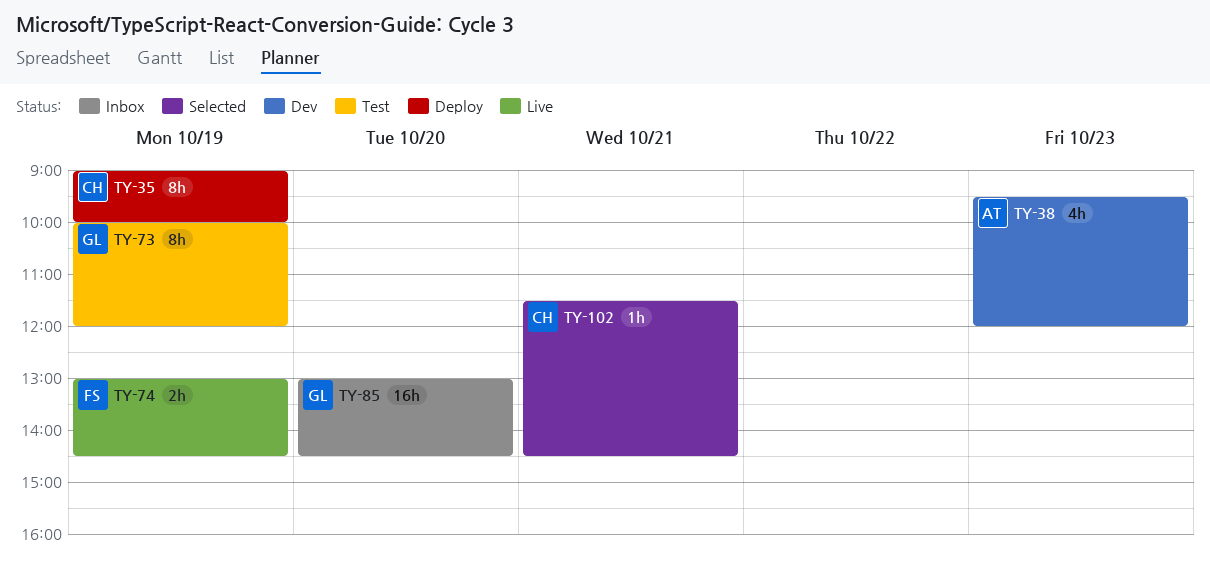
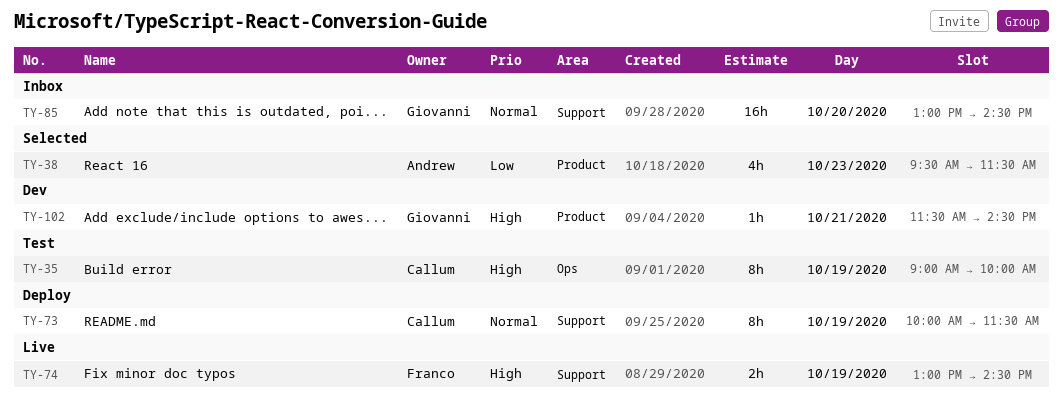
TY-35, status: Deploy -> Test
TY-38, status: Dev -> Selected
TY-38, ends: 12:00 -> 11:30
TY-73, status: Test -> Deploy
TY-73, owner: Giovanni -> Callum
TY-73, ends: 12:00 -> 11:30
TY-102, status: Selected -> Dev
TY-102, owner: Callum -> Giovanni

